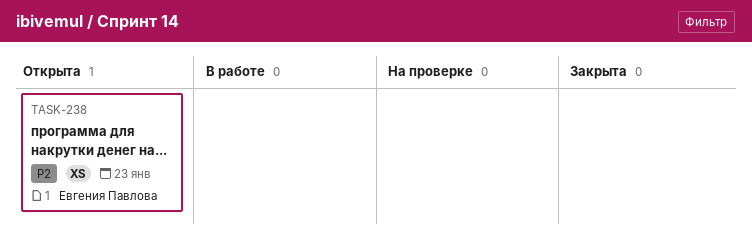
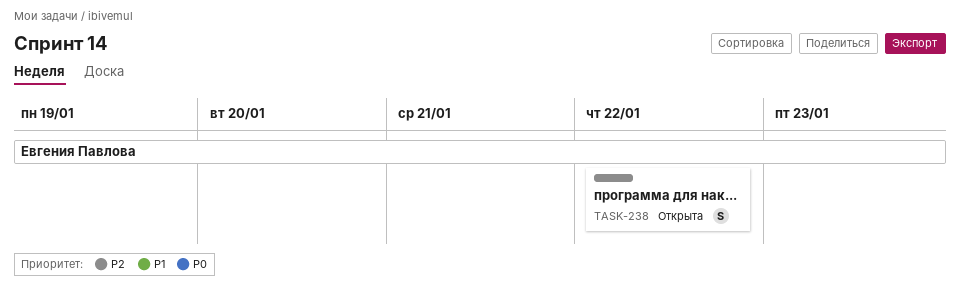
TASK-238, estimate: XS -> S
TASK-238, due: Jan 23 -> Jan 22

